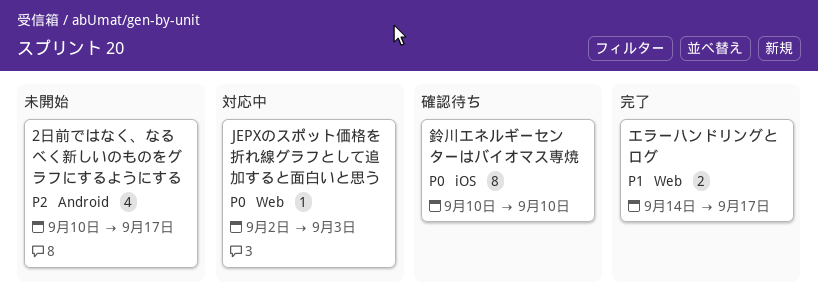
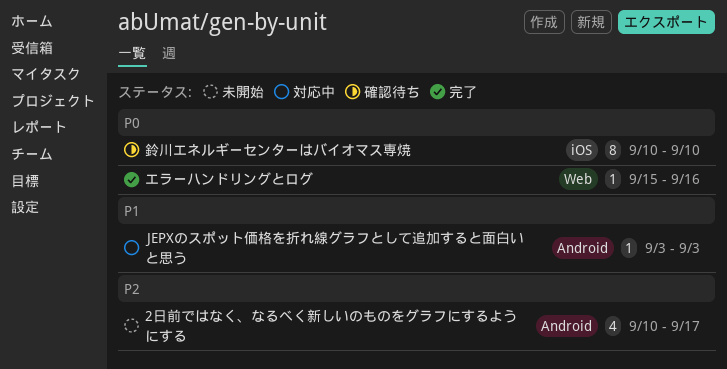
JEPXのスポット価格を折れ線グラフとして追加すると面白いと思う, priority: P0 -> P1
JEPXのスポット価格を折れ線グラフとして追加すると面白いと思う, label: Web -> Android
JEPXのスポット価格を折れ線グラフとして追加すると面白いと思う, start: Sep 2 -> Sep 3
エラーハンドリングとログ, priority: P1 -> P0
エラーハンドリングとログ, estimate: 2 -> 1
エラーハンドリングとログ, start: Sep 14 -> Sep 15
エラーハンドリングとログ, due: Sep 17 -> Sep 16

